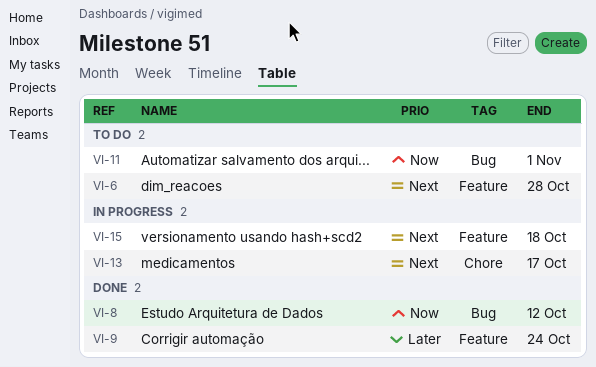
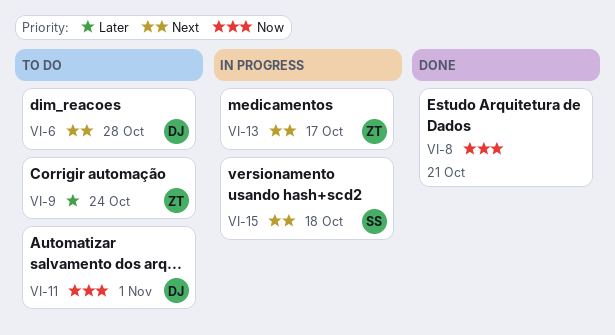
VI-8, due: Oct 12 -> Oct 21
VI-9, status: Done -> To do

